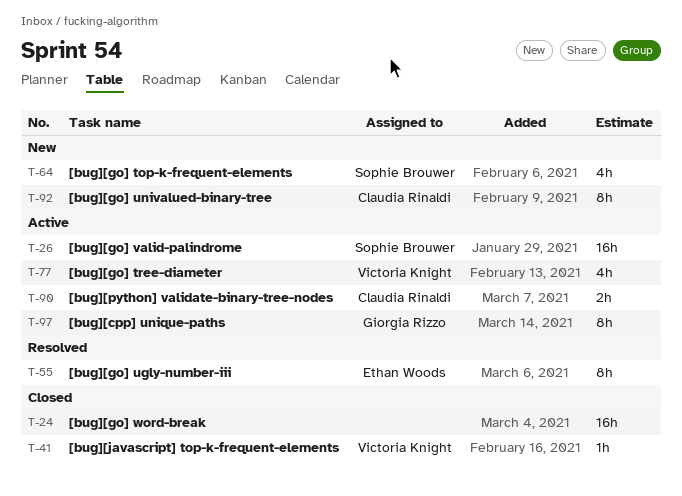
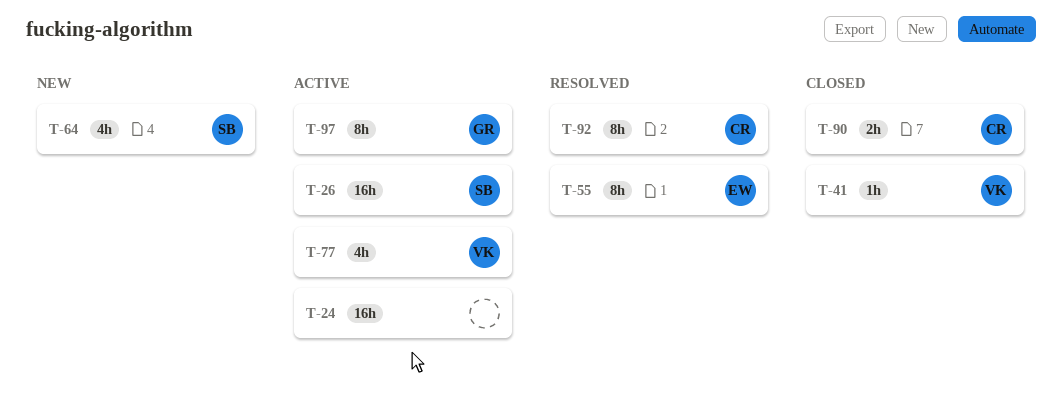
T-24, status: Closed -> Active
T-90, status: Active -> Closed
T-92, status: New -> Resolved

